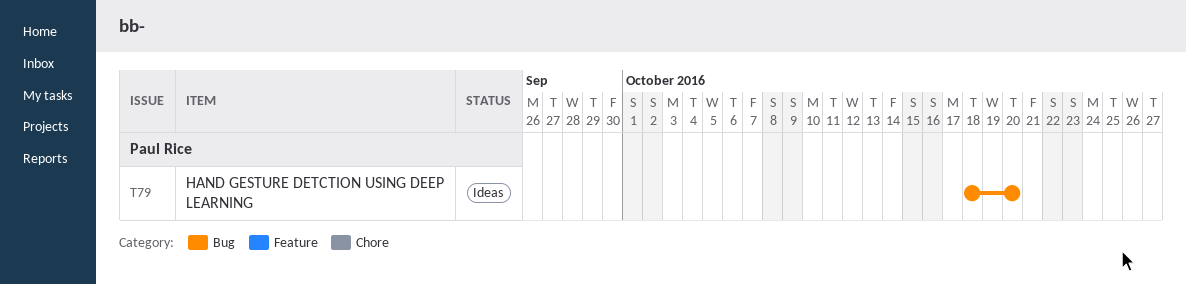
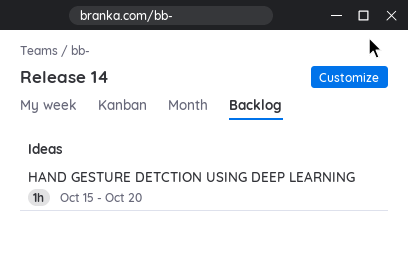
HAND GESTURE DETCTION USING DEEP LEARNING, start: Oct 18 -> Oct 15

